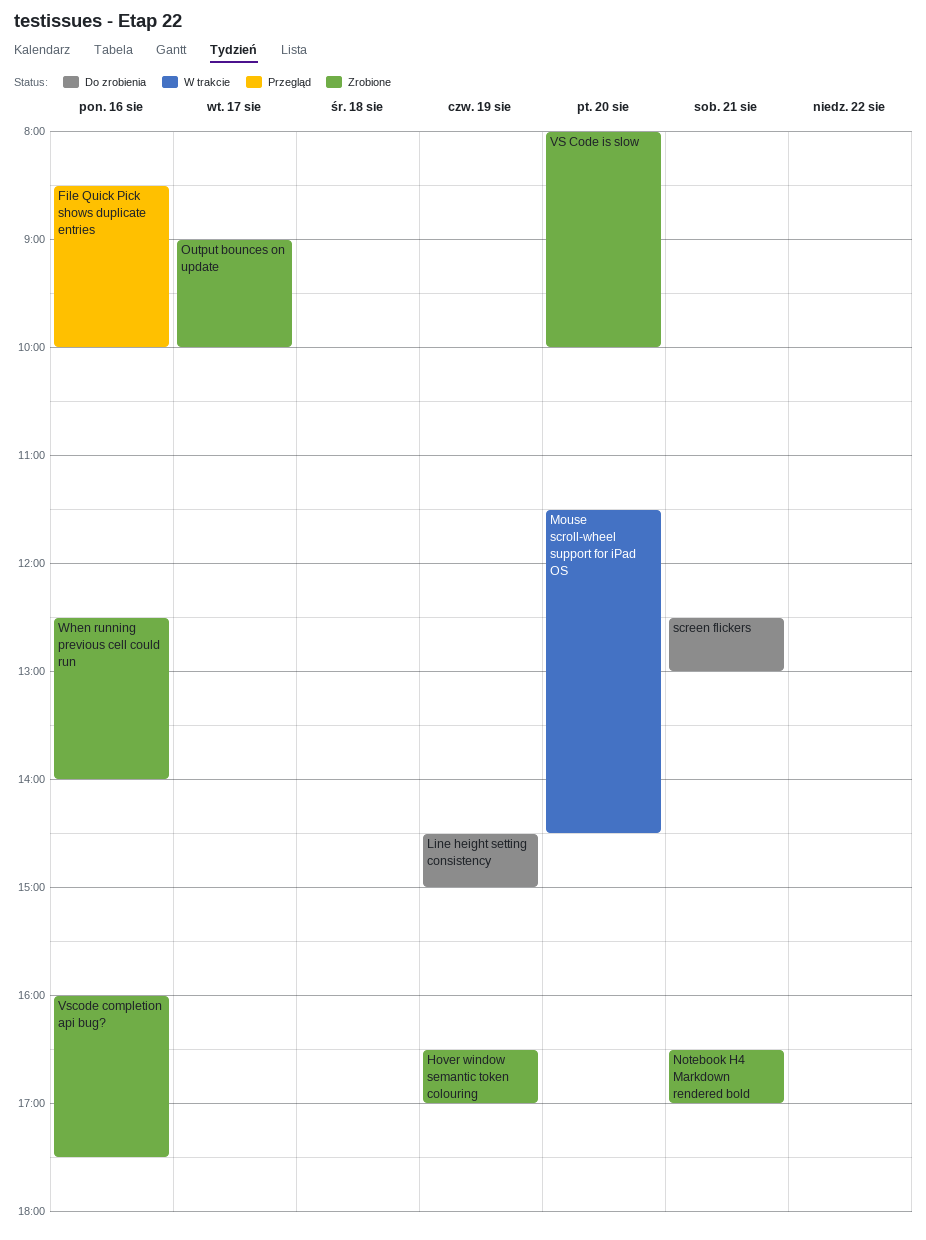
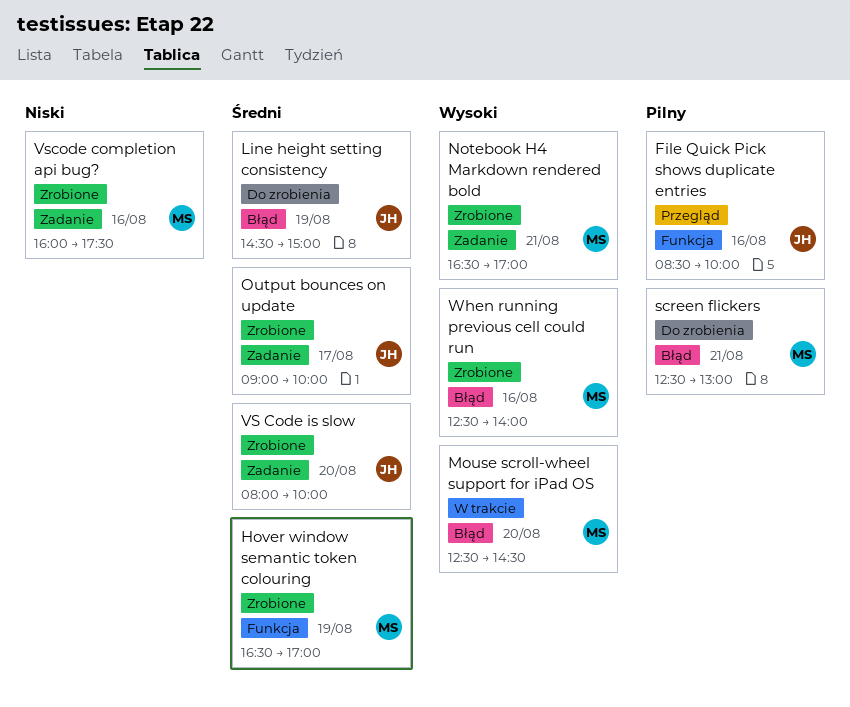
Mouse scroll-wheel support for iPad OS, begins: 11:30 -> 12:30

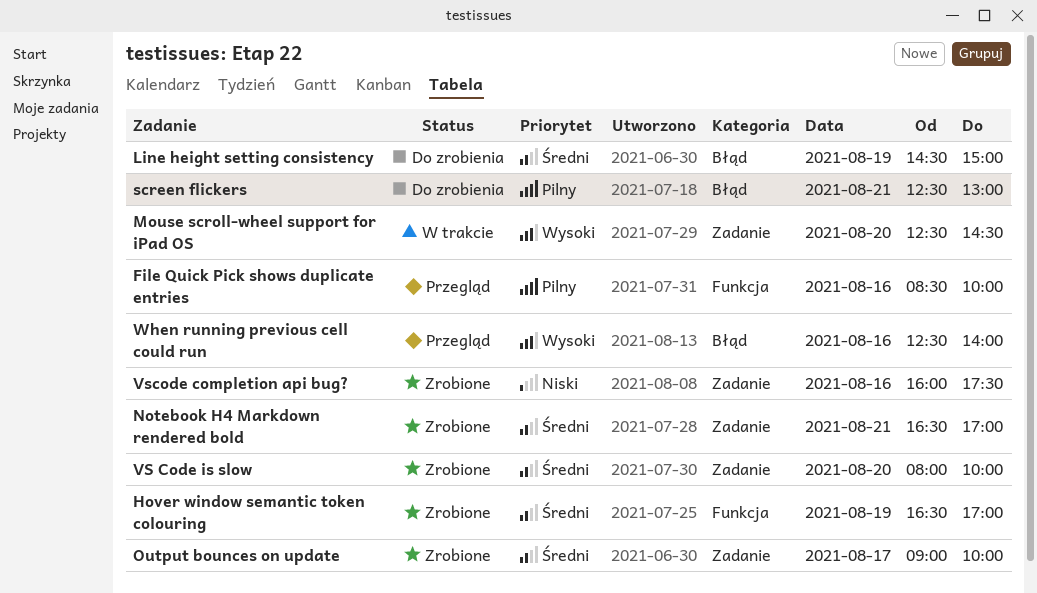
Mouse scroll-wheel support for iPad OS, label: Błąd -> Zadanie
Notebook H4 Markdown rendered bold, priority: Wysoki -> Średni
When running previous cell could run, status: Zrobione -> Przegląd

